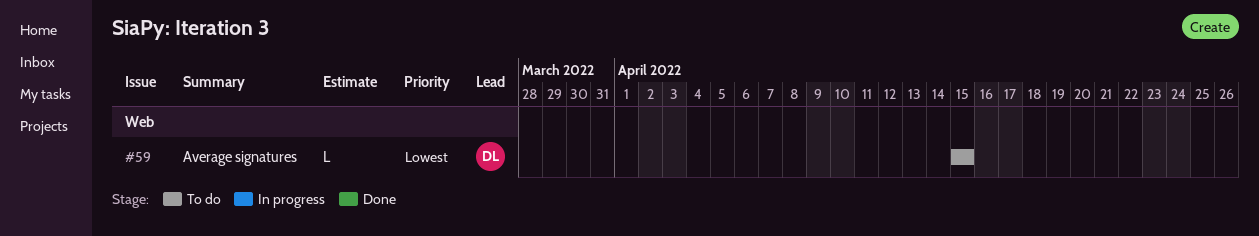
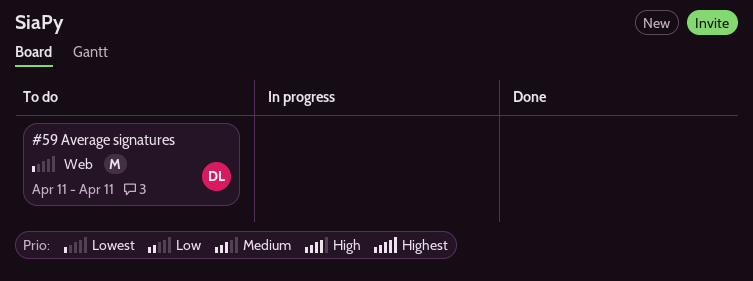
#59, estimate: L -> M
#59, start: Apr 15 -> Apr 11
#59, due: Apr 15 -> Apr 11

